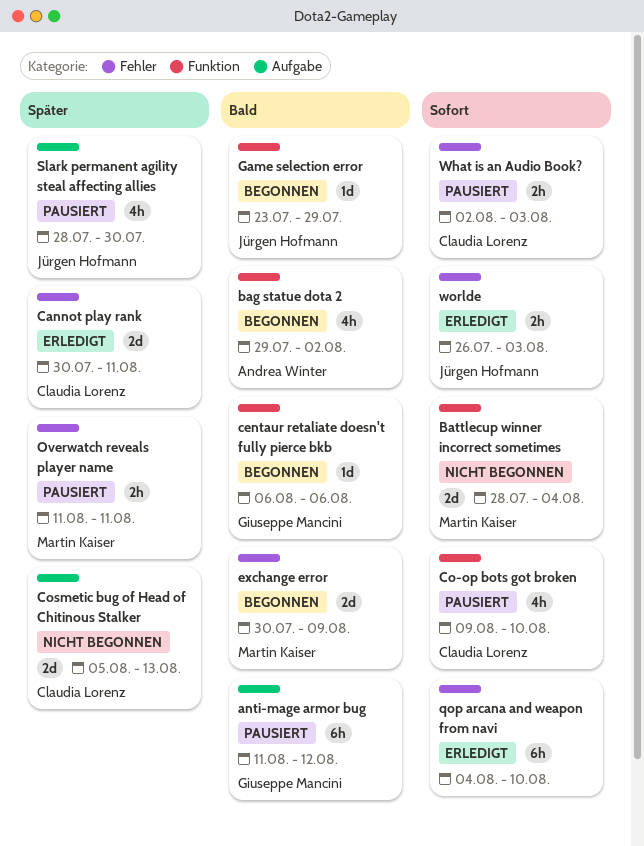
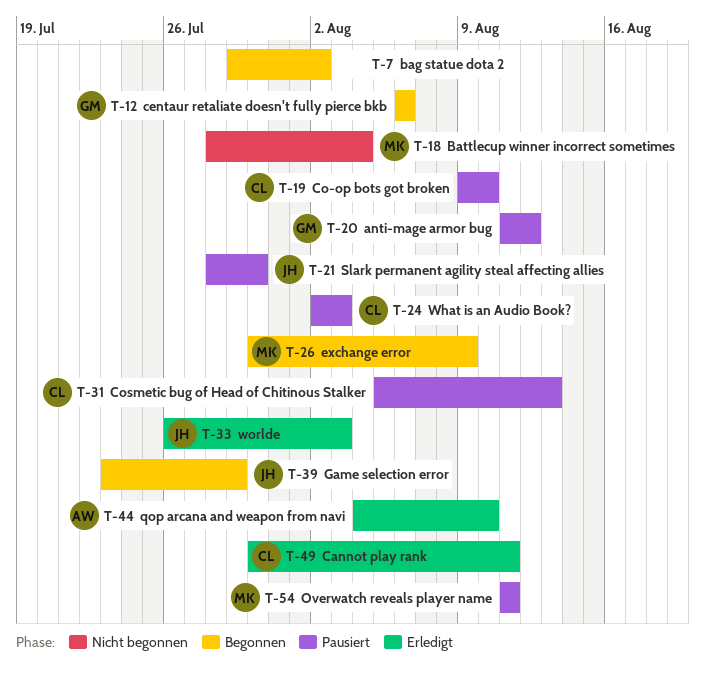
bag statue dota 2, owner: Andrea Winter -> none
Cosmetic bug of Head of Chitinous Stalker, status: Nicht begonnen -> Pausiert
qop arcana and weapon from navi, owner: none -> Andrea Winter

